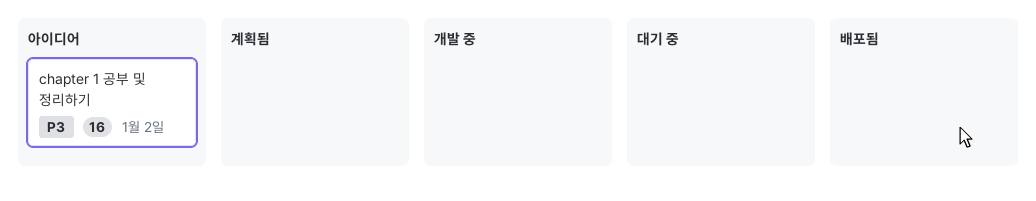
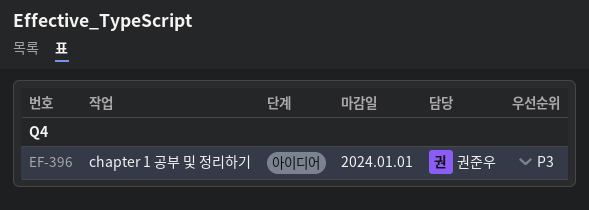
chapter 1 공부 및 정리하기, due: Jan 2 -> Jan 1

